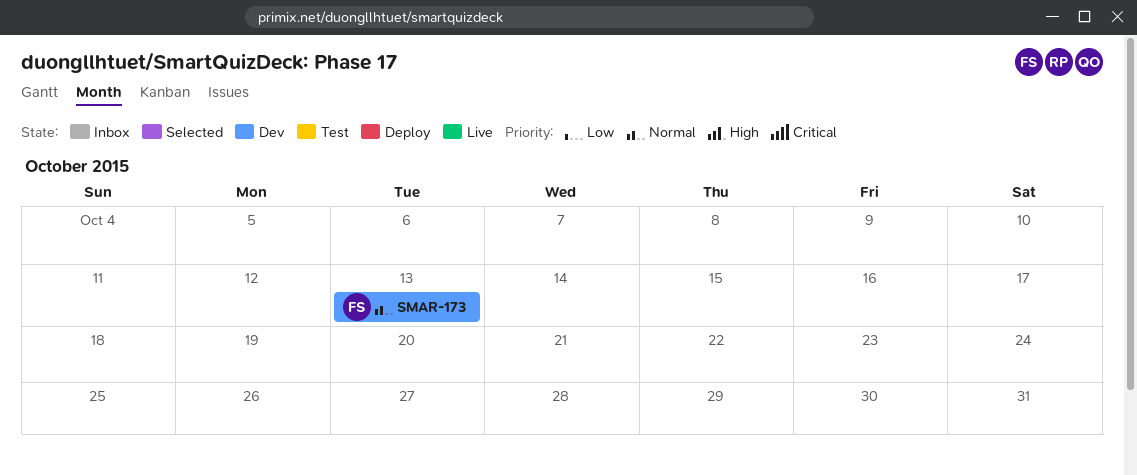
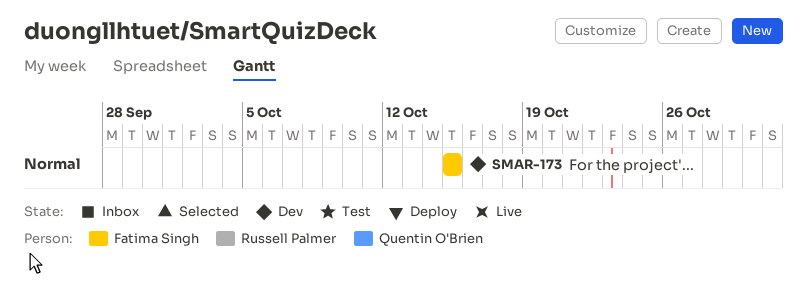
SMAR-173, start: Oct 13 -> Oct 15
SMAR-173, due: Oct 13 -> Oct 15

